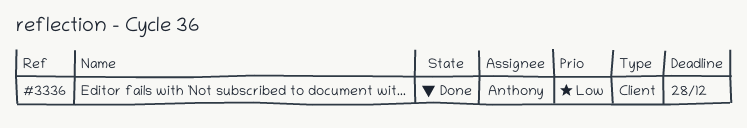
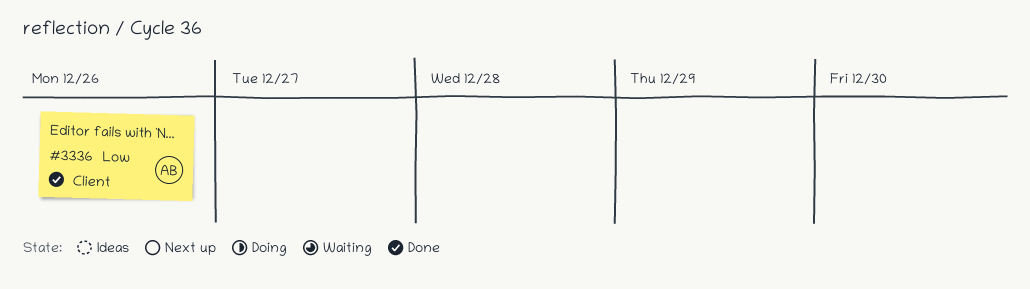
#3336, due: Dec 28 -> Dec 26

